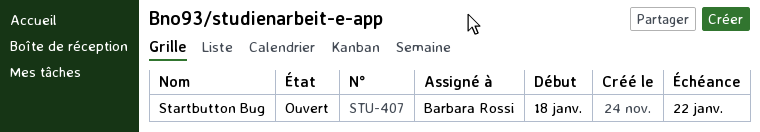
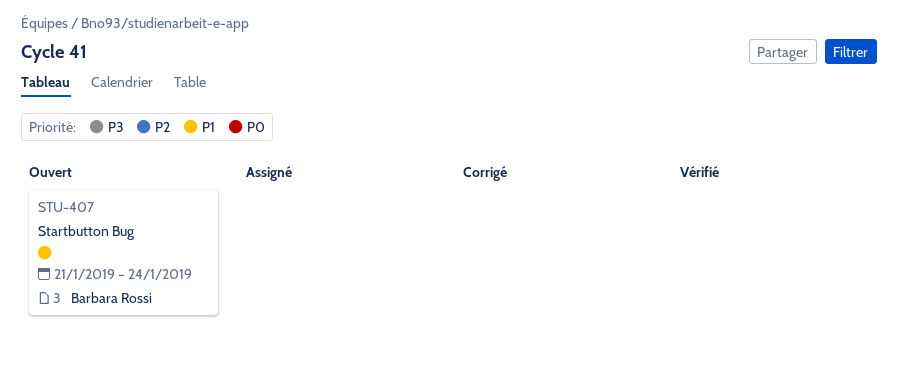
STU-407, start: Jan 18 -> Jan 21
STU-407, due: Jan 22 -> Jan 24

